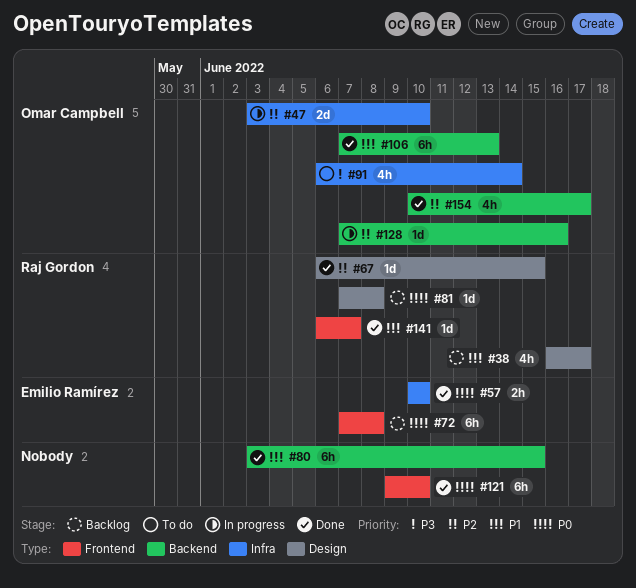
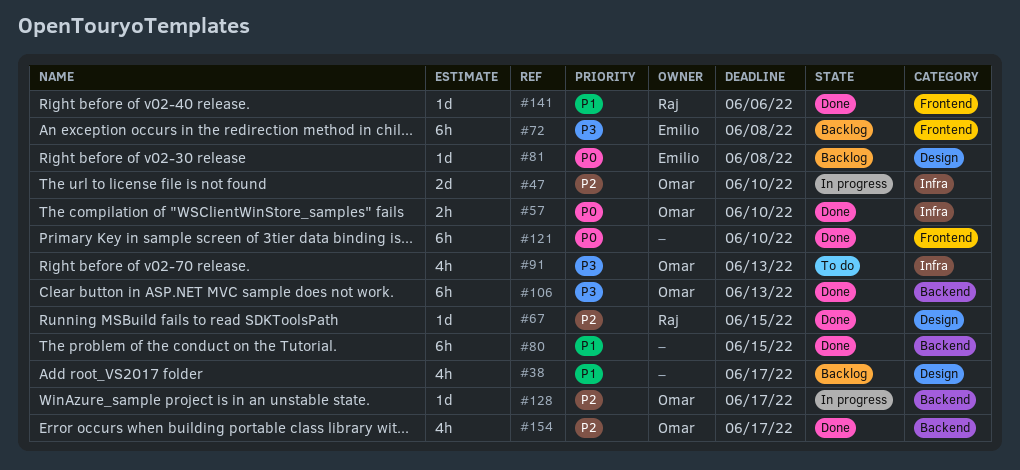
#38, owner: Raj Gordon -> none
#57, owner: Emilio Ramírez -> Omar Campbell
#72, priority: P0 -> P3
#81, owner: Raj Gordon -> Emilio Ramírez
#91, due: Jun 14 -> Jun 13
#106, priority: P1 -> P3
#128, due: Jun 16 -> Jun 17
#141, due: Jun 7 -> Jun 6

